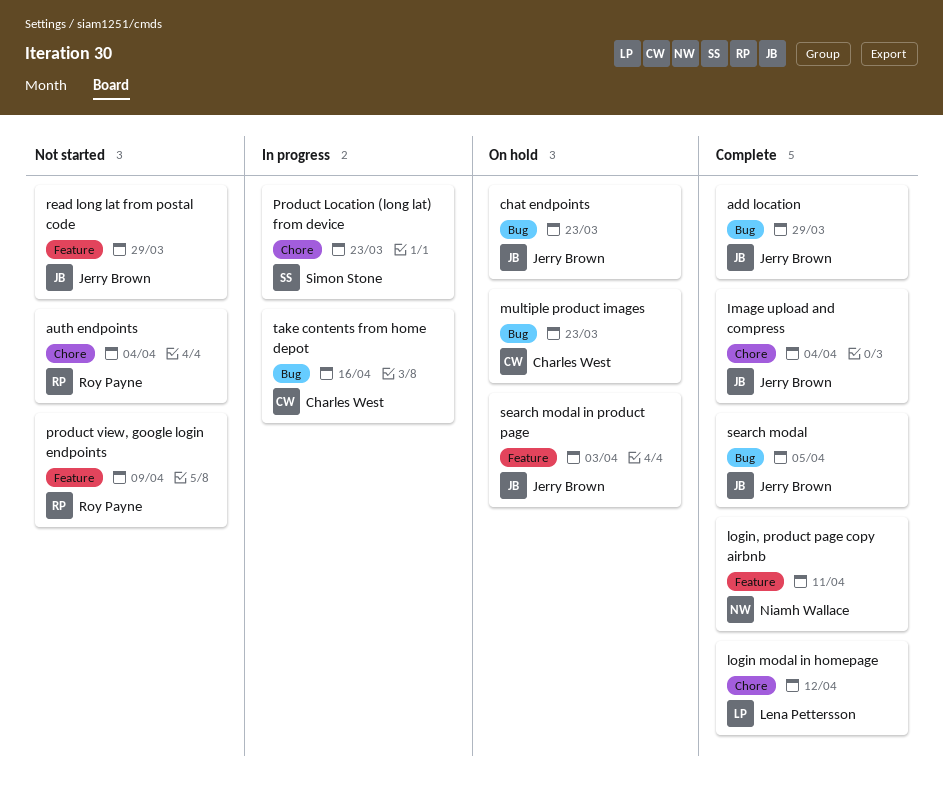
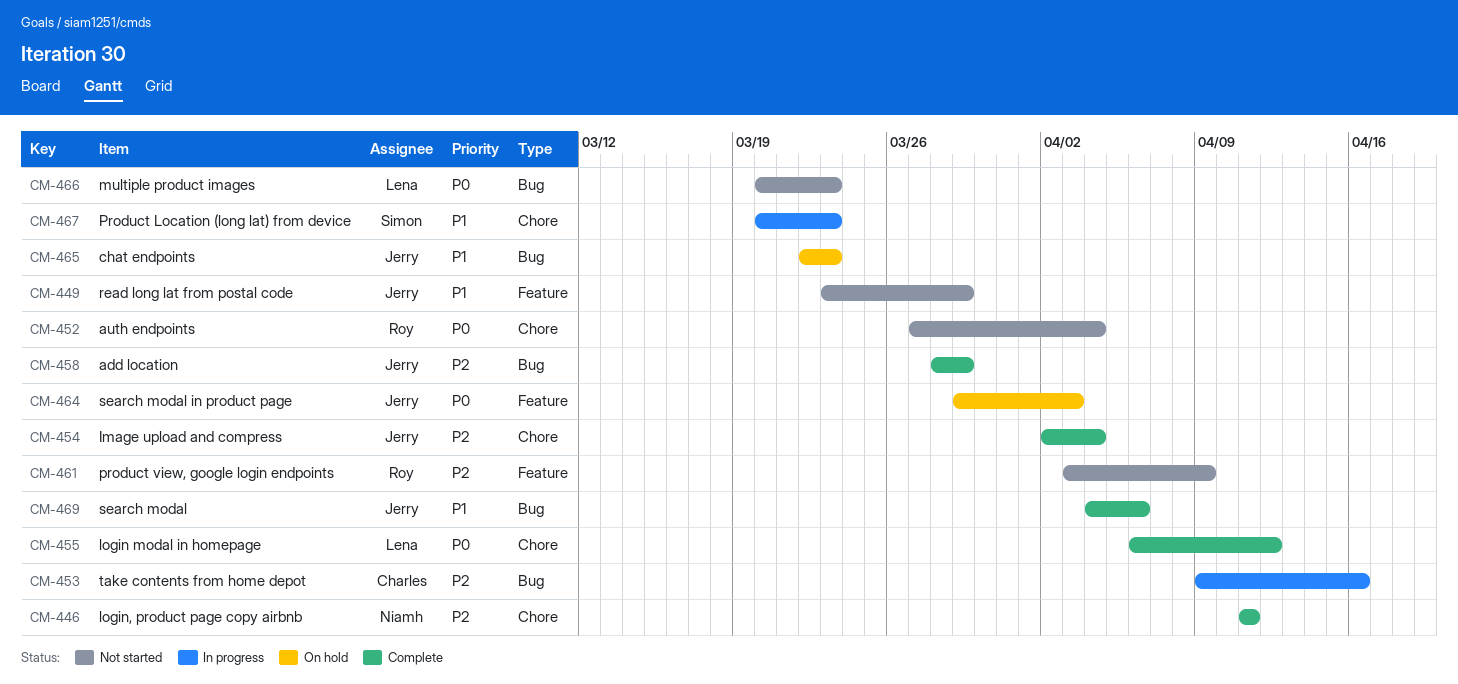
login, product page copy airbnb, label: Feature -> Chore
multiple product images, status: On hold -> Not started
multiple product images, owner: Charles West -> Lena Pettersson
search modal, due: Apr 5 -> Apr 6

